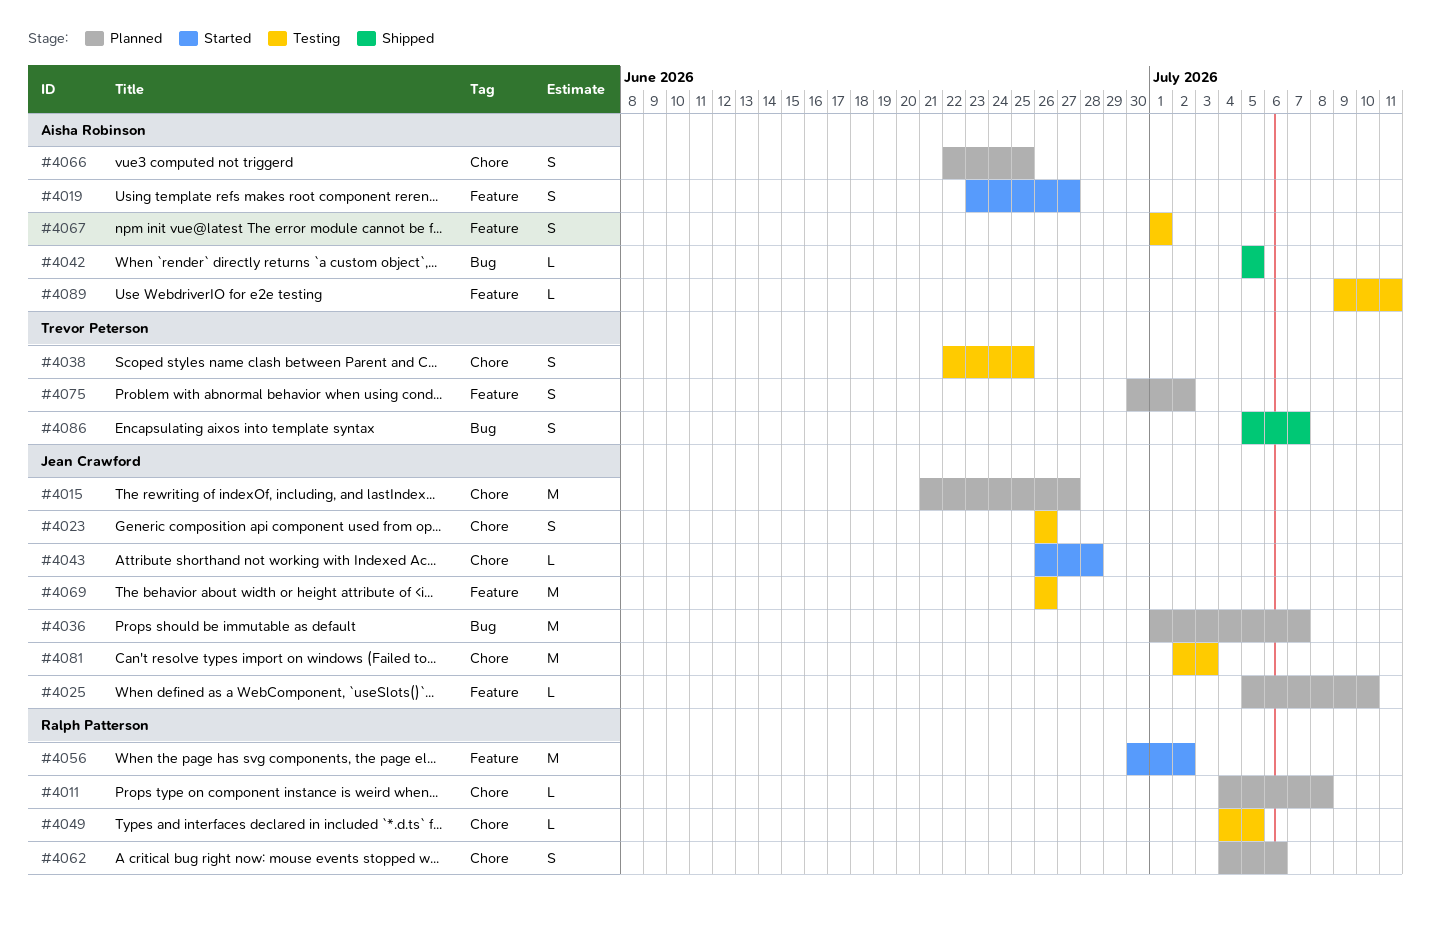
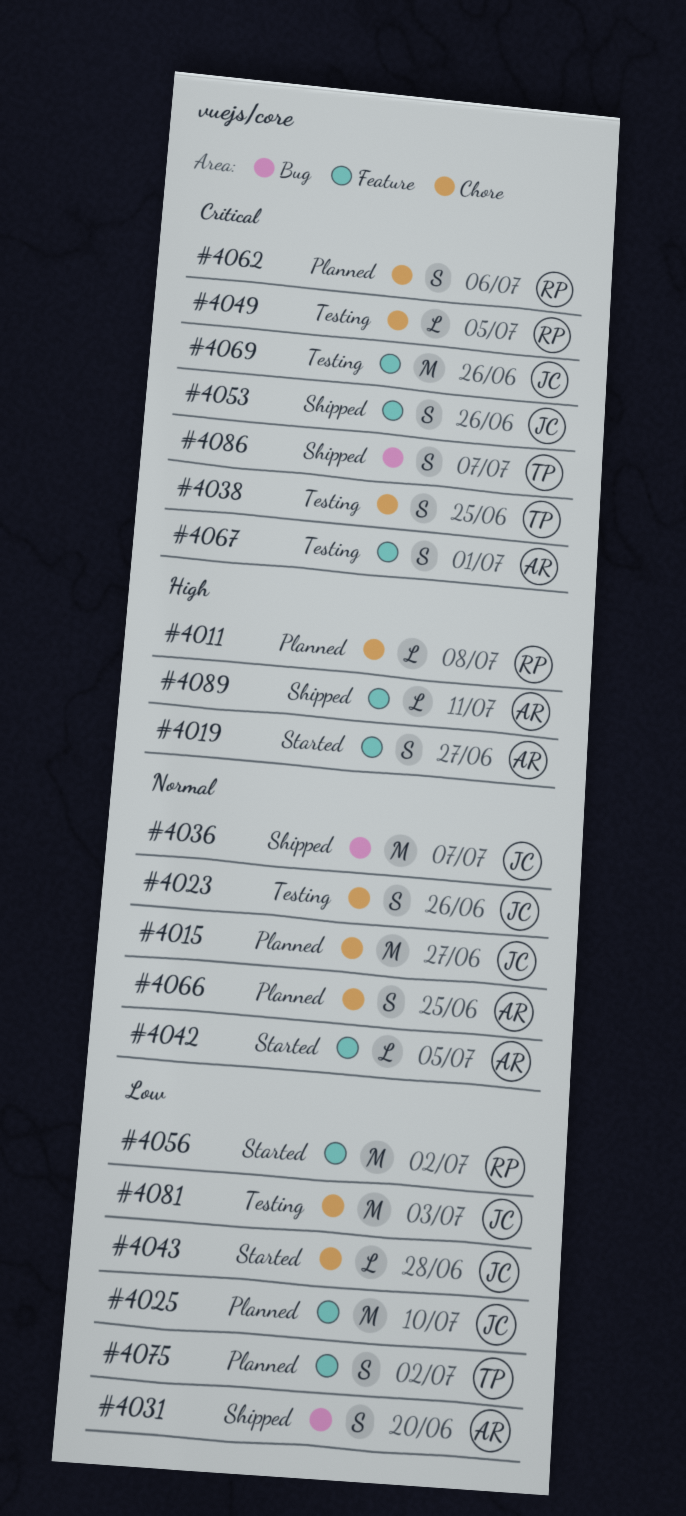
#4025, estimate: L -> M
#4031: none -> present
#4036, status: Planned -> Shipped
#4042, status: Shipped -> Started
#4042, label: Bug -> Feature
#4053: none -> present
#4089, status: Testing -> Shipped

